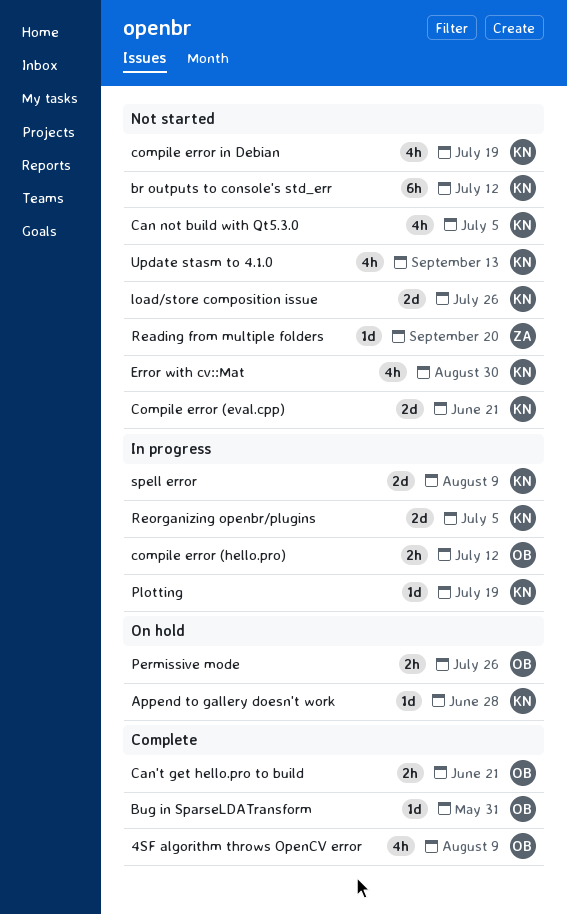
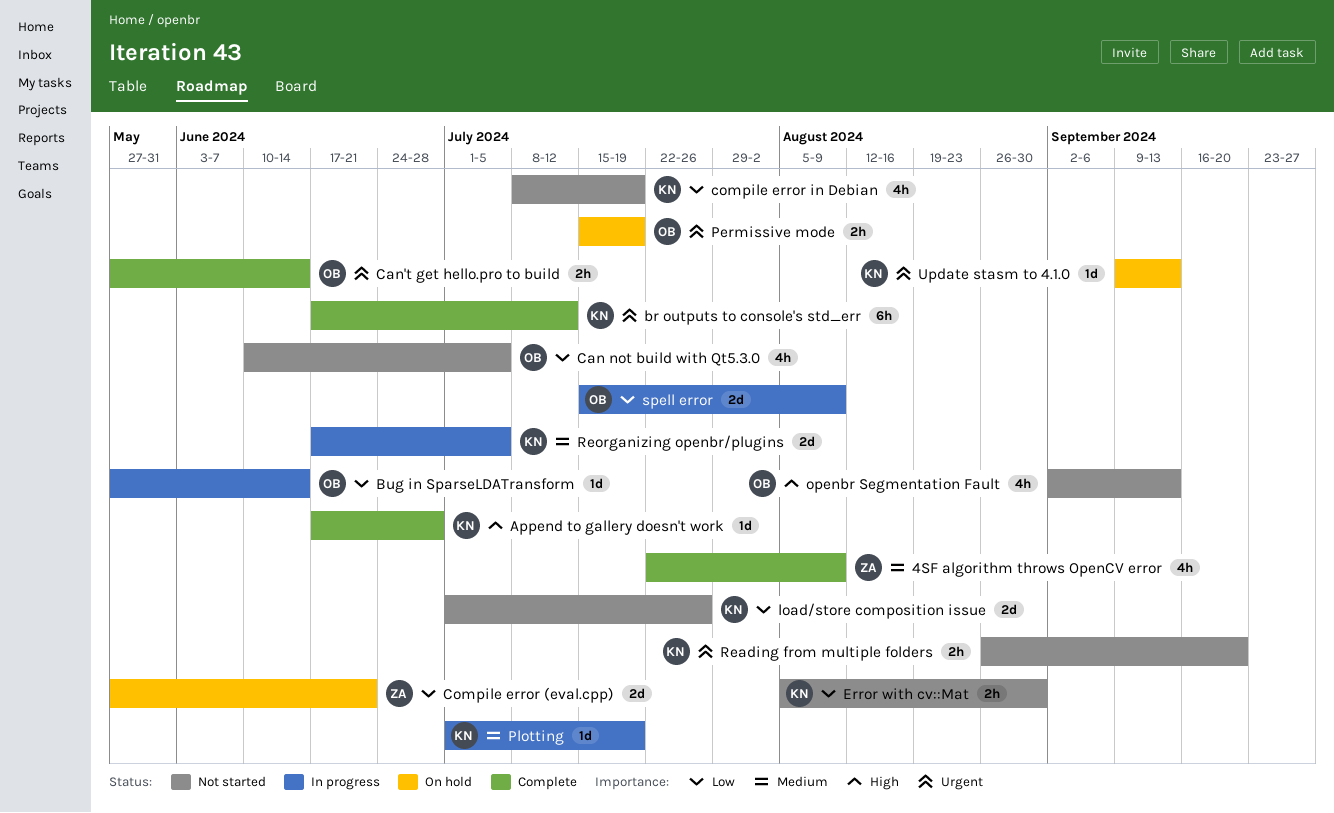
4SF algorithm throws OpenCV error, owner: OB -> ZA
Append to gallery doesn't work, status: On hold -> Complete
br outputs to console's std_err, status: Not started -> Complete
Bug in SparseLDATransform, status: Complete -> In progress
Bug in SparseLDATransform, due: May 31 -> Jun 14
Can not build with Qt5.3.0, owner: KN -> OB
Can't get hello.pro to build, due: Jun 21 -> Jun 14
Compile error (eval.cpp), status: Not started -> On hold
Compile error (eval.cpp), owner: KN -> ZA
compile error (hello.pro): present -> none
Error with cv::Mat, estimate: 4h -> 2h
openbr Segmentation Fault: none -> present
Permissive mode, due: Jul 26 -> Jul 19
Reading from multiple folders, owner: ZA -> KN
Reading from multiple folders, estimate: 1d -> 2h
spell error, owner: KN -> OB
Update stasm to 4.1.0, status: Not started -> On hold
Update stasm to 4.1.0, estimate: 4h -> 1d

